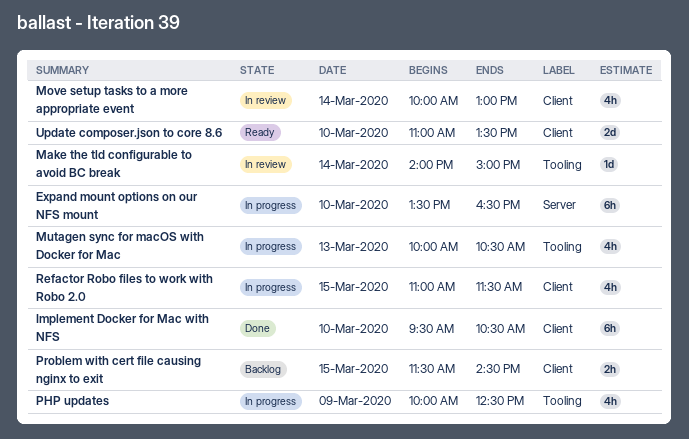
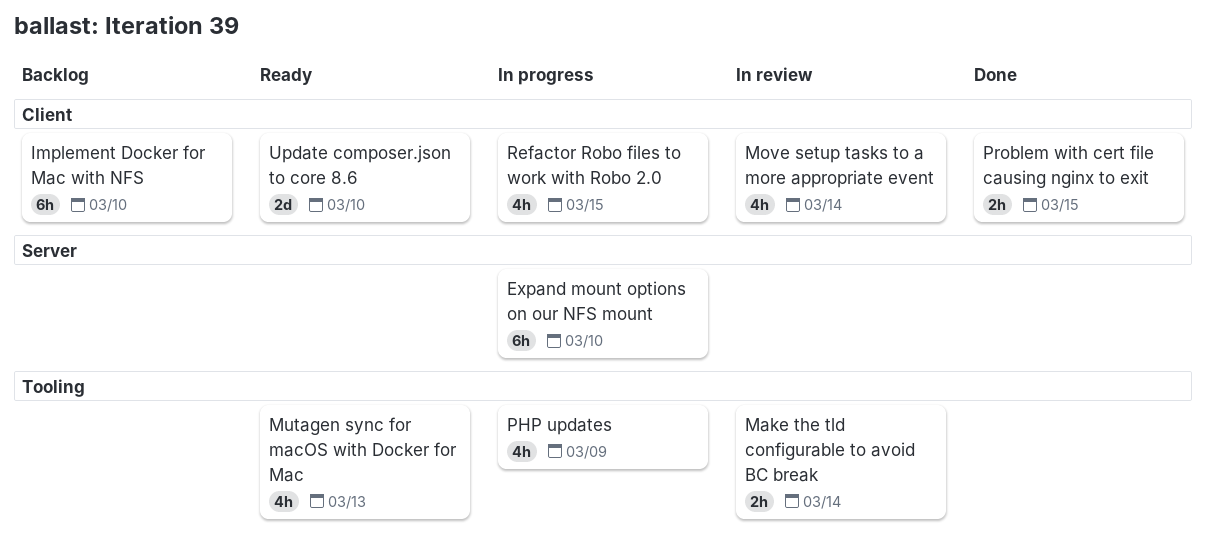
Implement Docker for Mac with NFS, status: Done -> Backlog
Make the tld configurable to avoid BC break, estimate: 1d -> 2h
Mutagen sync for macOS with Docker for Mac, status: In progress -> Ready
Problem with cert file causing nginx to exit, status: Backlog -> Done

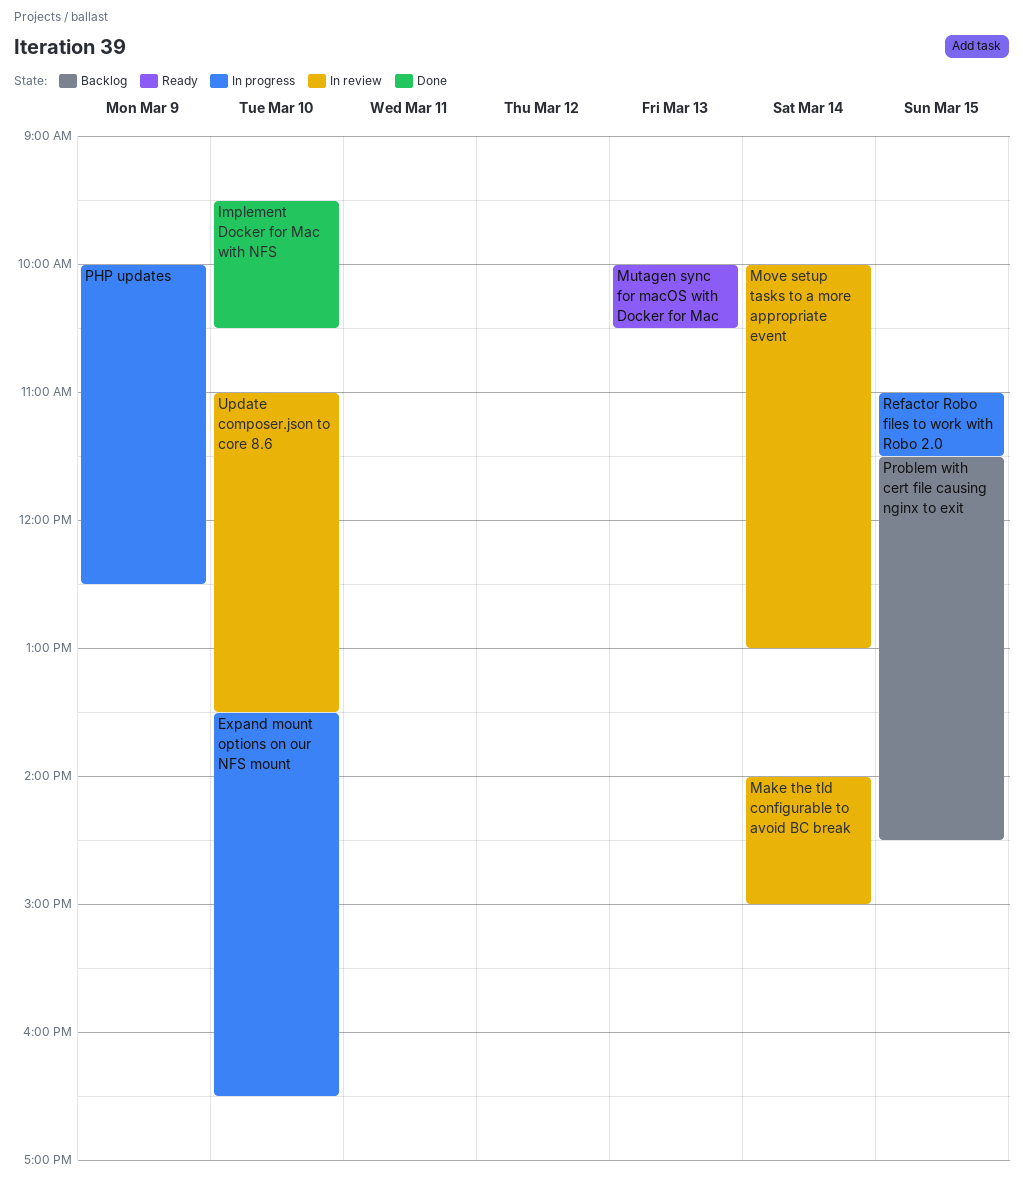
Implement Docker for Mac with NFS, status: Backlog -> Done
Problem with cert file causing nginx to exit, status: Done -> Backlog
Update composer.json to core 8.6, status: Ready -> In review

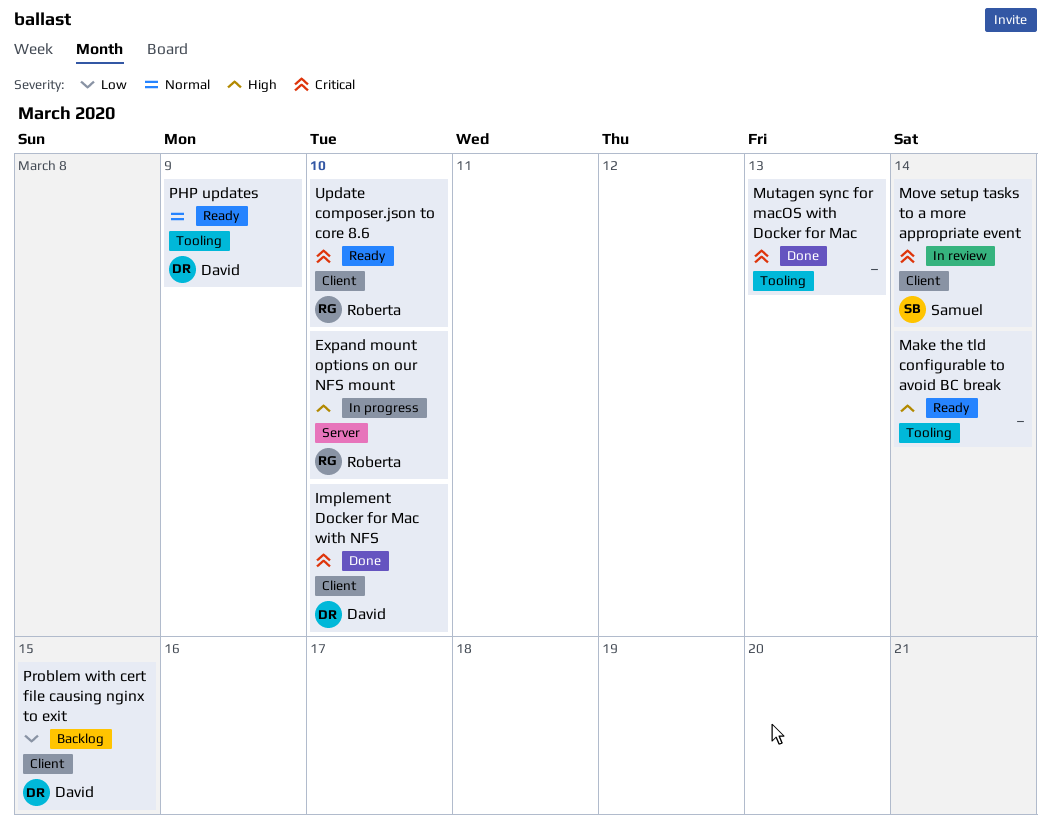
Make the tld configurable to avoid BC break, status: In review -> Ready
Mutagen sync for macOS with Docker for Mac, status: Ready -> Done
PHP updates, status: In progress -> Ready
Refactor Robo files to work with Robo 2.0: present -> none
Update composer.json to core 8.6, status: In review -> Ready

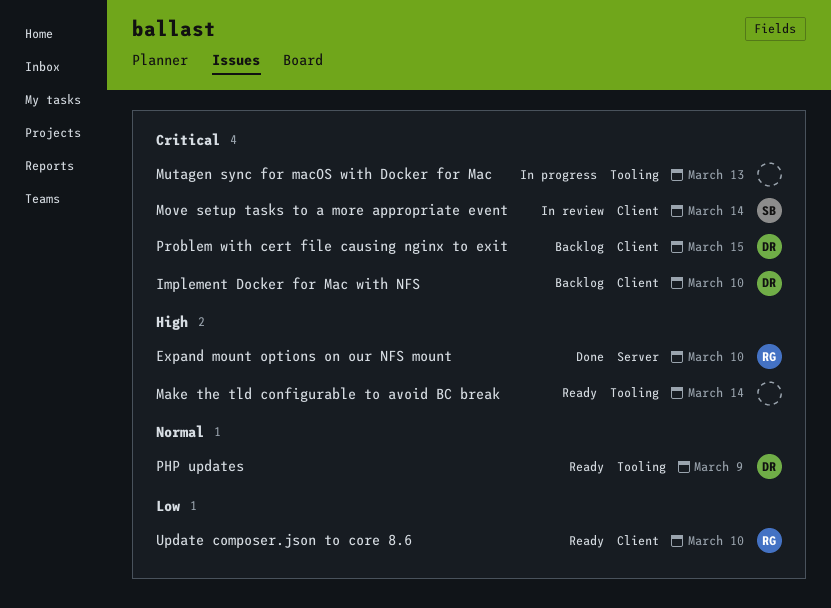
Expand mount options on our NFS mount, status: In progress -> Done
Implement Docker for Mac with NFS, status: Done -> Backlog
Mutagen sync for macOS with Docker for Mac, status: Done -> In progress
Problem with cert file causing nginx to exit, priority: Low -> Critical
Update composer.json to core 8.6, priority: Critical -> Low

